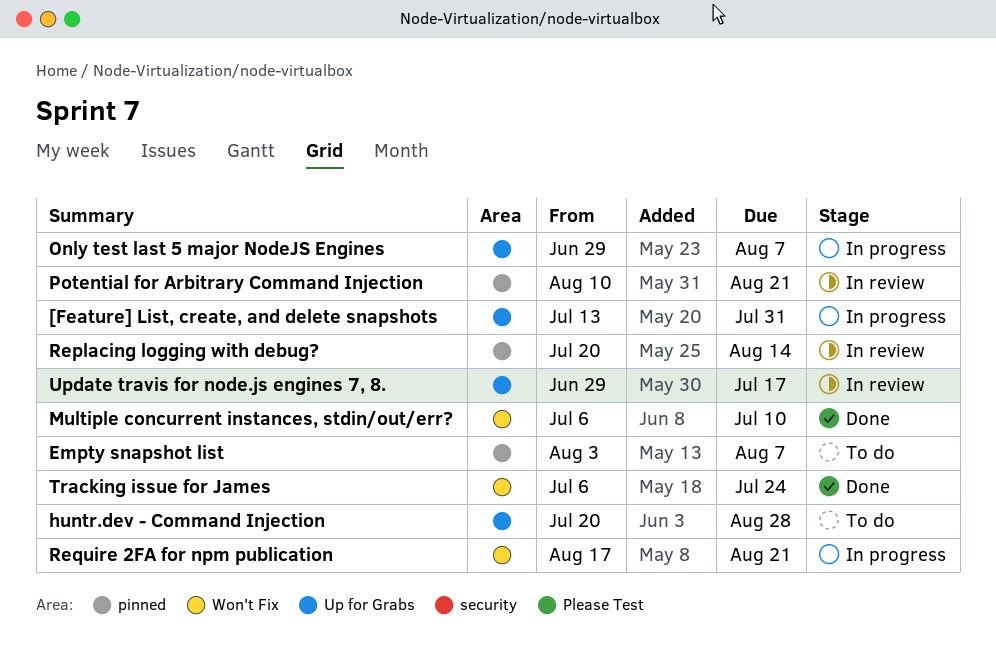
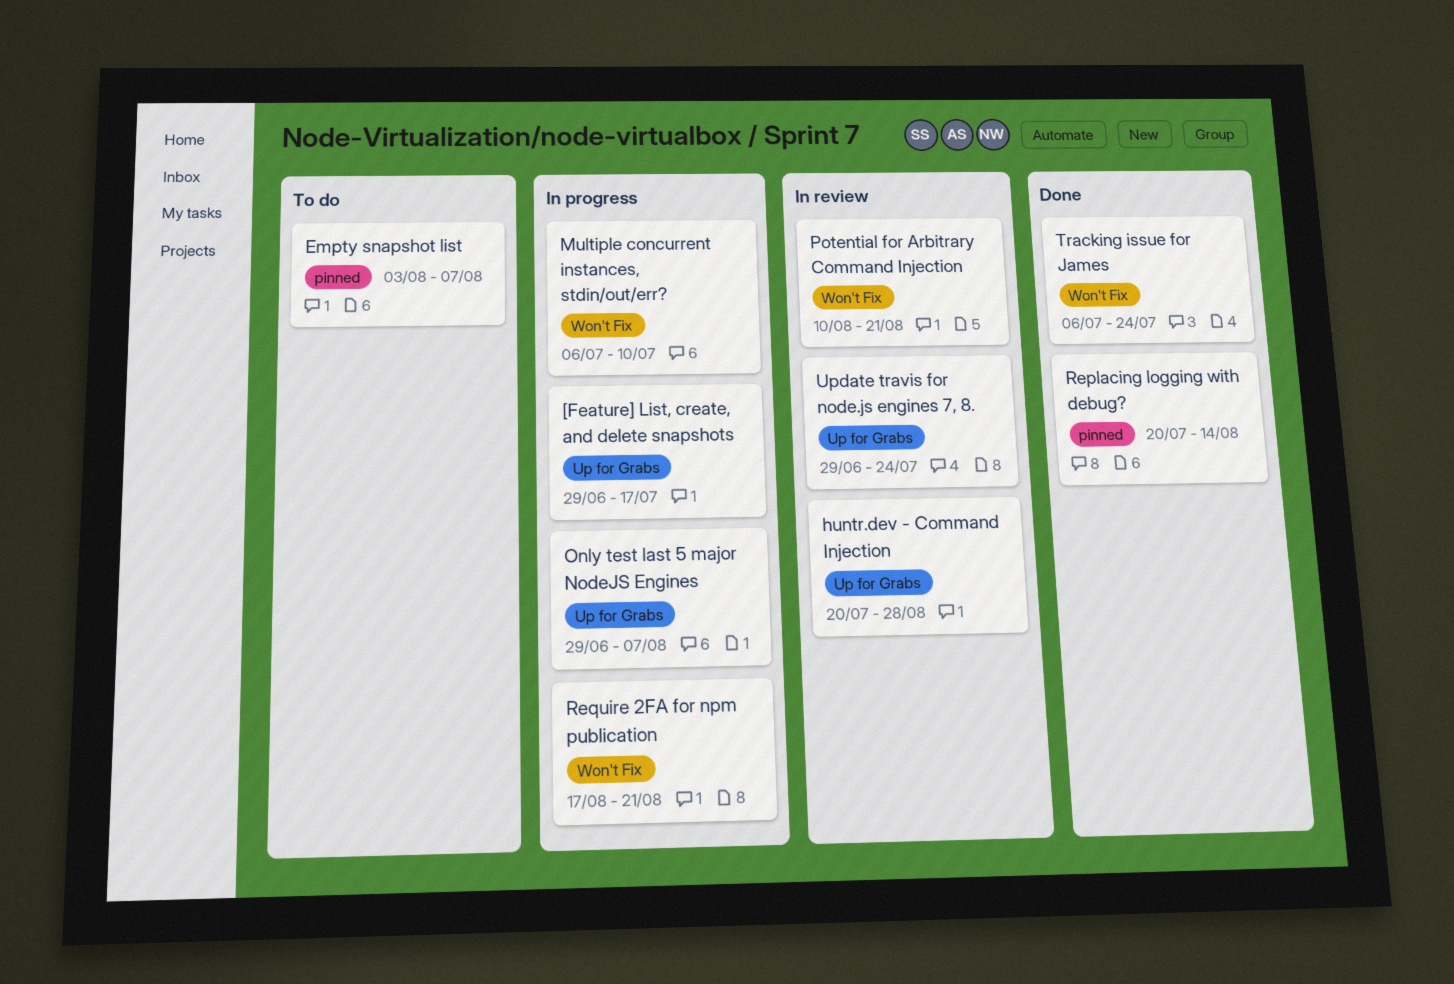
[Feature] List, create, and delete snapshots, start: Jul 13 -> Jun 29
[Feature] List, create, and delete snapshots, due: Jul 31 -> Jul 17
huntr.dev - Command Injection, status: To do -> In review
Multiple concurrent instances, stdin/out/err?, status: Done -> In progress
Potential for Arbitrary Command Injection, label: pinned -> Won't Fix
Replacing logging with debug?, status: In review -> Done
Update travis for node.js engines 7, 8., due: Jul 17 -> Jul 24

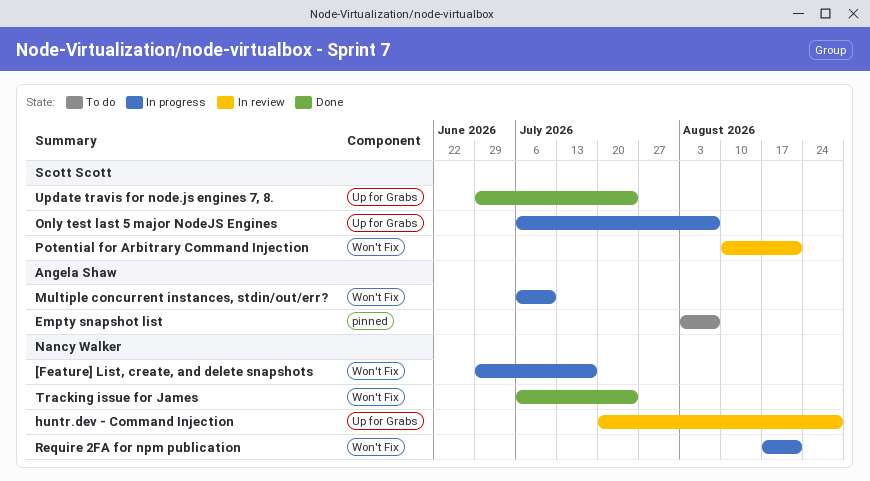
[Feature] List, create, and delete snapshots, label: Up for Grabs -> Won't Fix
Only test last 5 major NodeJS Engines, start: Jun 29 -> Jul 6
Replacing logging with debug?: present -> none
Update travis for node.js engines 7, 8., status: In review -> Done

